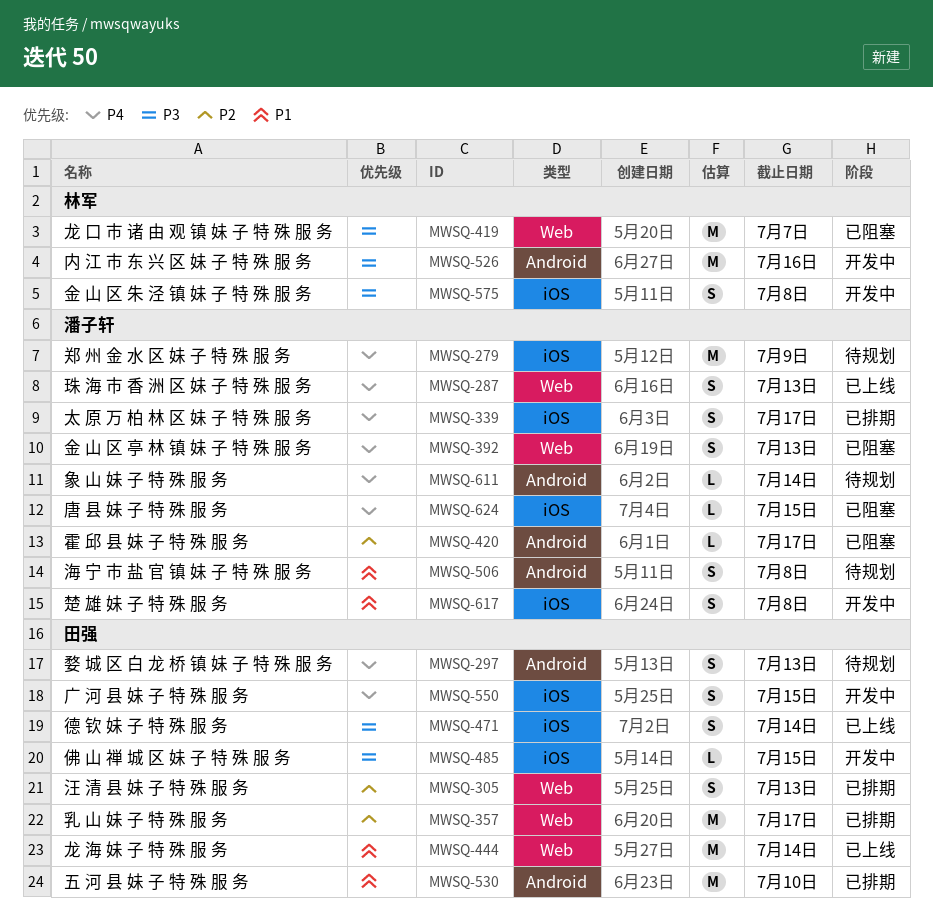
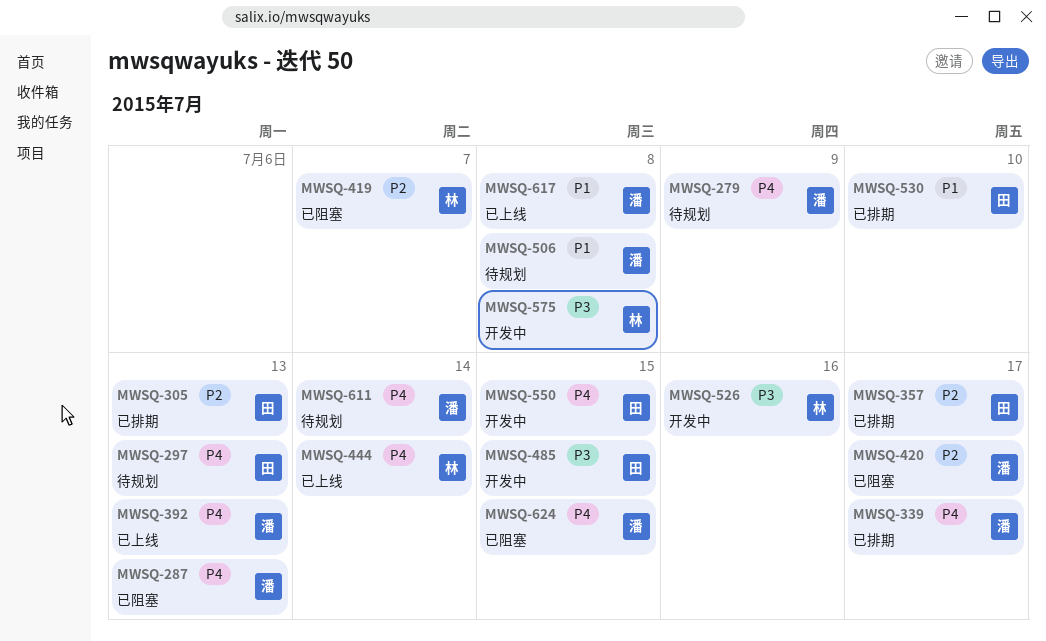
MWSQ-287, status: 已上线 -> 已阻塞
MWSQ-392, status: 已阻塞 -> 已上线
MWSQ-419, priority: P3 -> P2
MWSQ-444, owner: 田强 -> 林军
MWSQ-444, priority: P1 -> P4
MWSQ-471: present -> none
MWSQ-617, status: 开发中 -> 已上线

